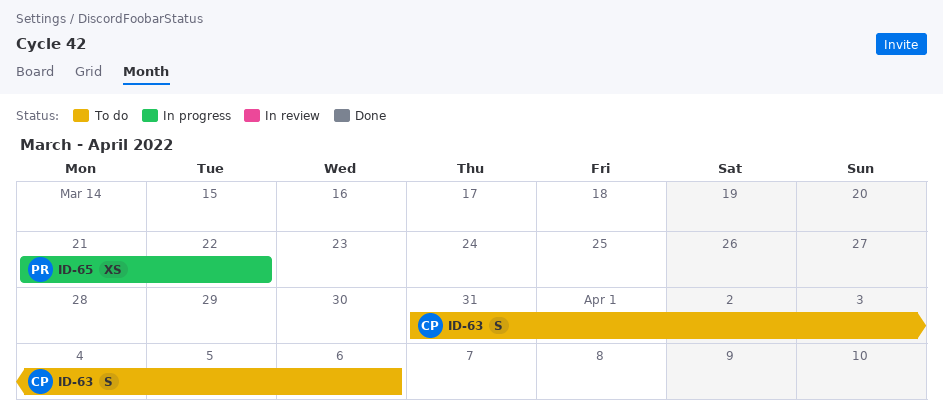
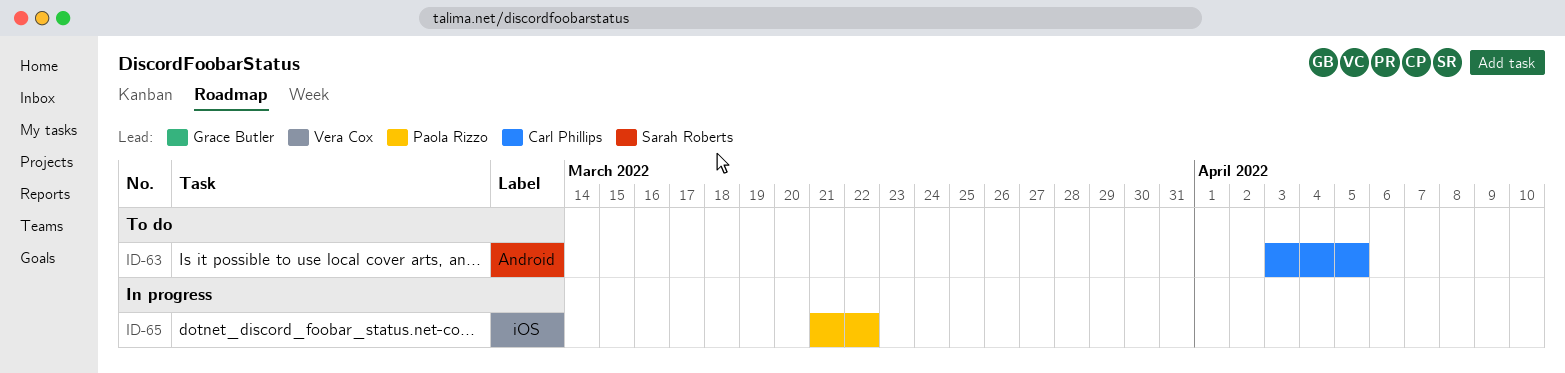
ID-63, start: Mar 31 -> Apr 3
ID-63, due: Apr 6 -> Apr 5

